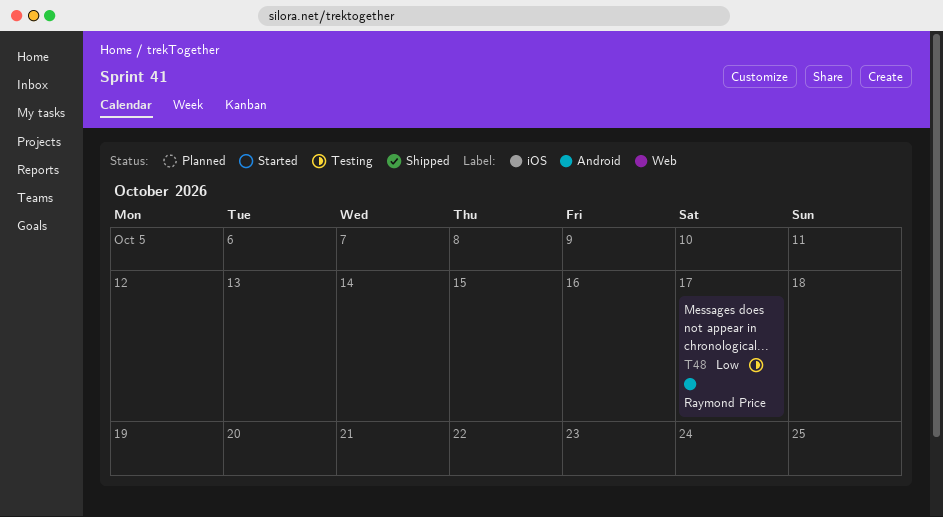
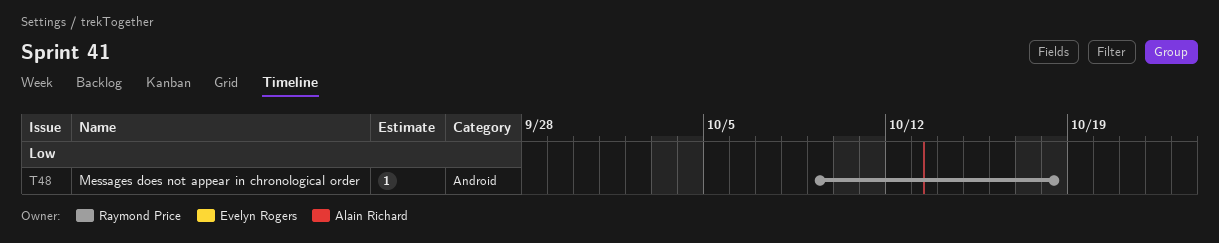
T48, due: Oct 17 -> Oct 18

